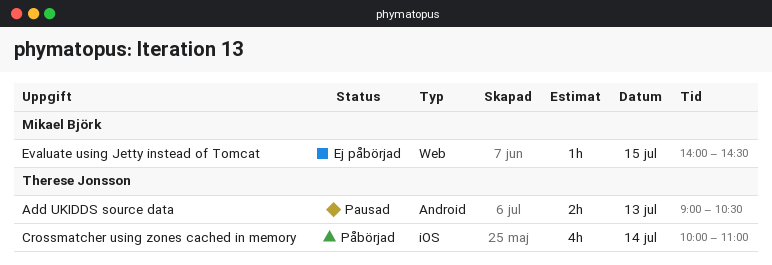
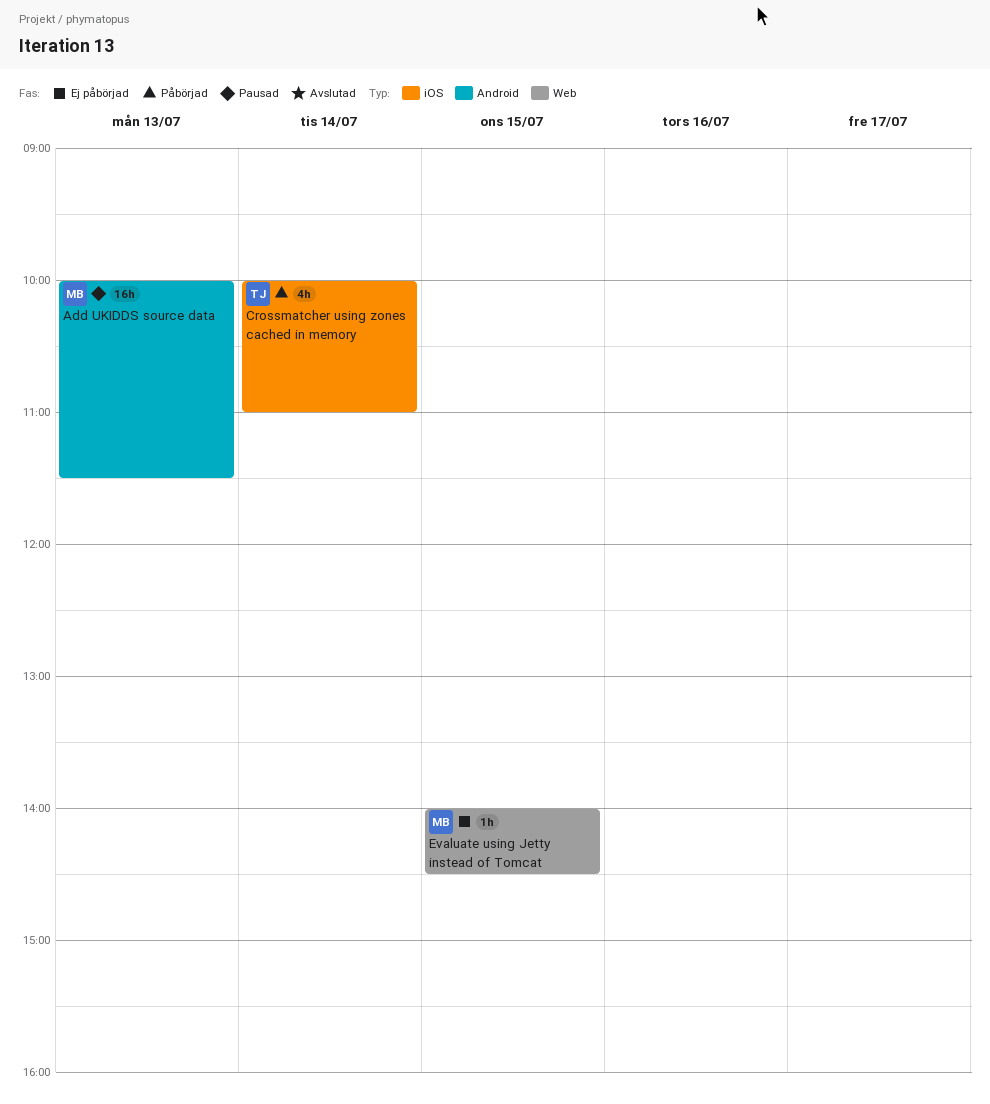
Add UKIDDS source data, owner: Therese Jonsson -> Mikael Björk
Add UKIDDS source data, estimate: 2h -> 16h
Add UKIDDS source data, begins: 09:00 -> 10:00
Add UKIDDS source data, ends: 10:30 -> 11:30

